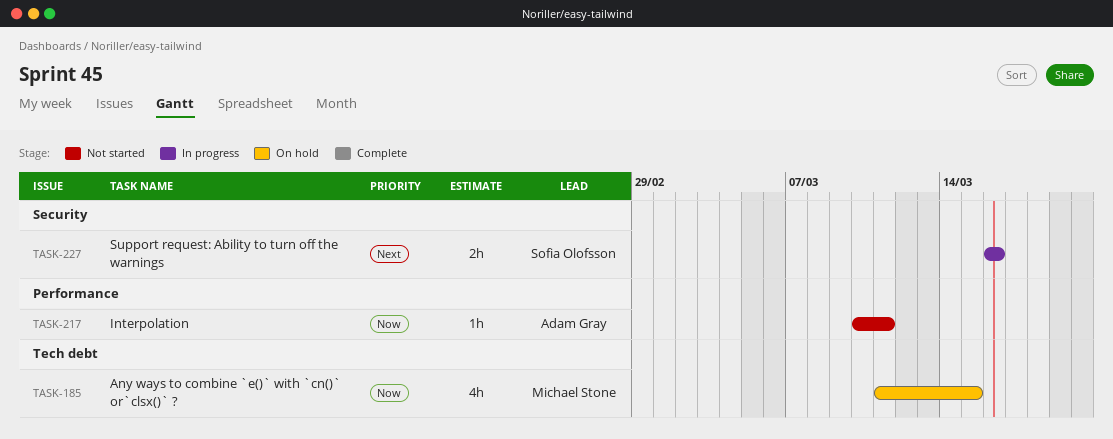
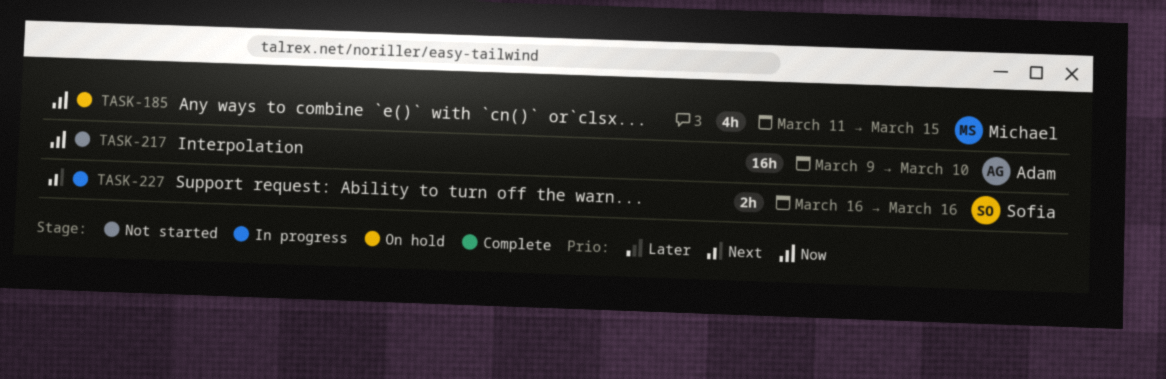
TASK-217, estimate: 1h -> 16h
TASK-217, start: Mar 10 -> Mar 9
TASK-217, due: Mar 11 -> Mar 10

